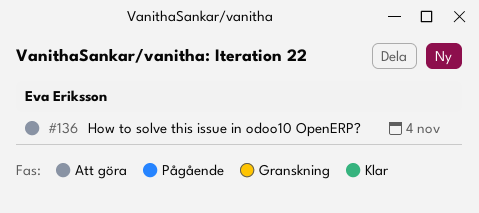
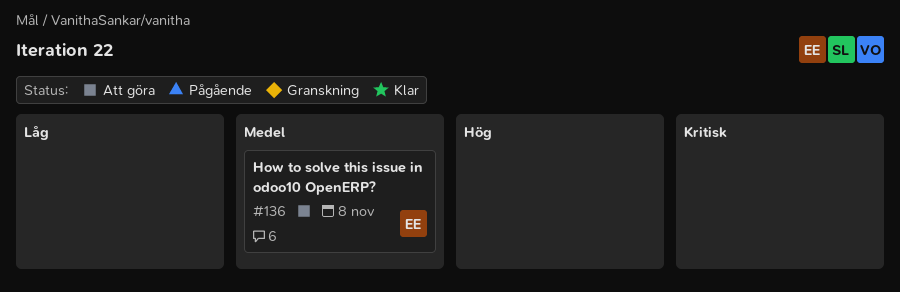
#136, due: Nov 4 -> Nov 8

